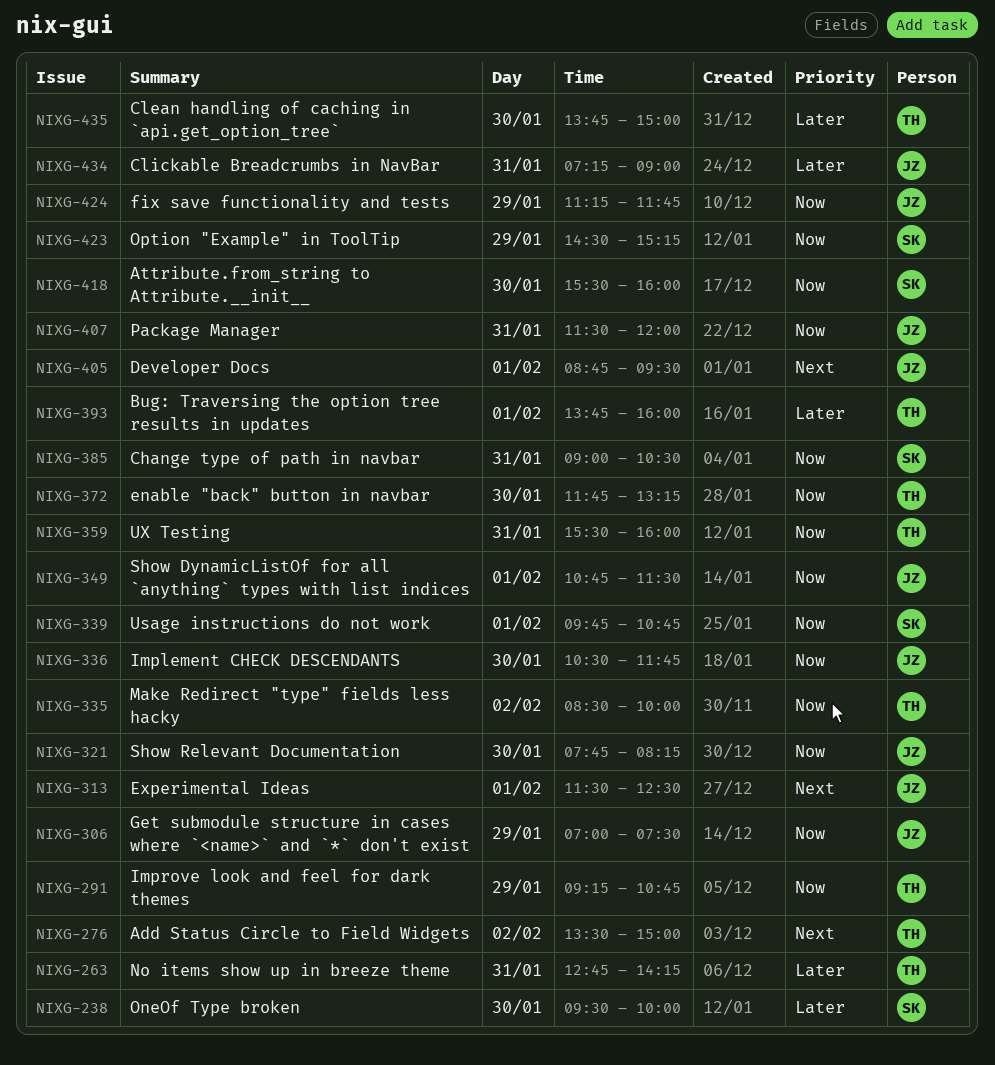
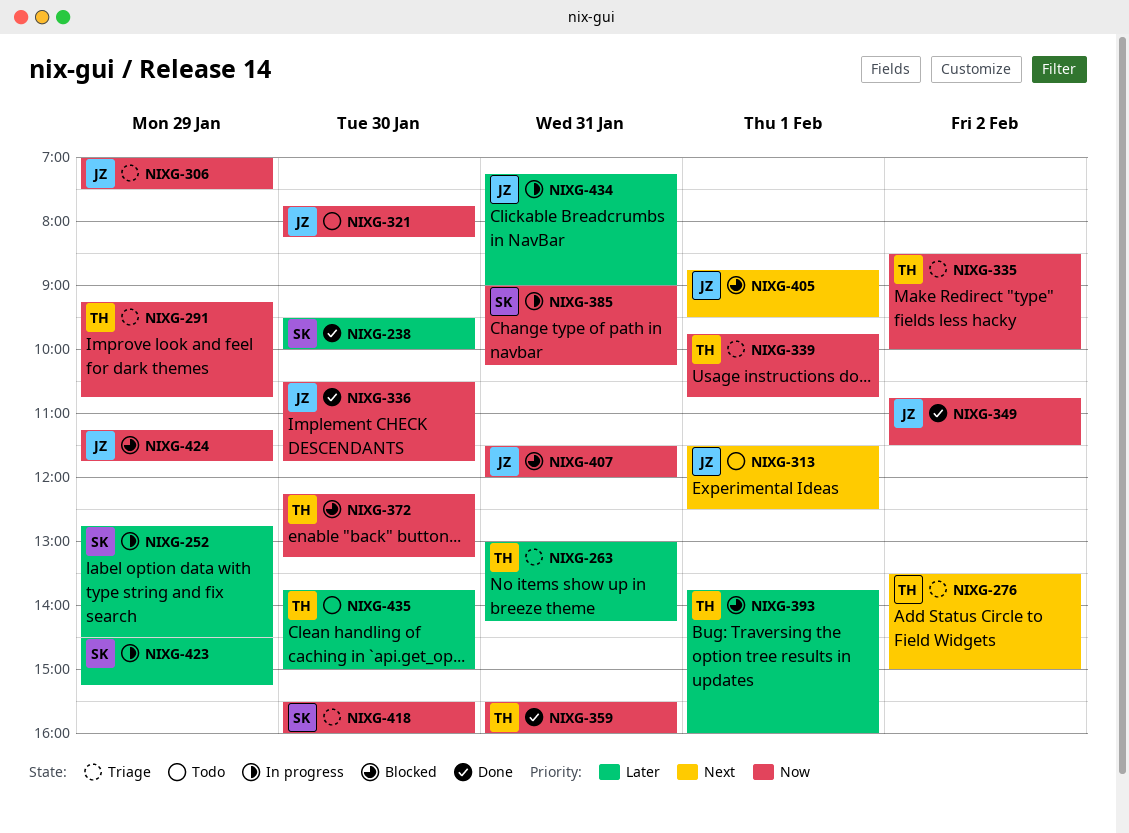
NIXG-252: none -> present
NIXG-263, begins: 12:45 -> 13:00
NIXG-339, owner: SK -> TH
NIXG-349, day: Feb 1 -> Feb 2
NIXG-372, begins: 11:45 -> 12:15
NIXG-385, ends: 10:30 -> 10:15
NIXG-423, priority: Now -> Later

